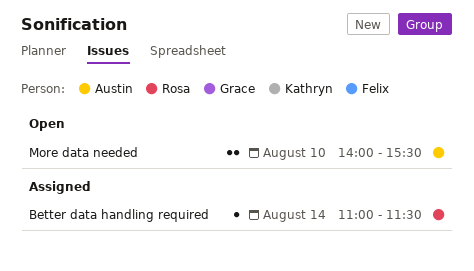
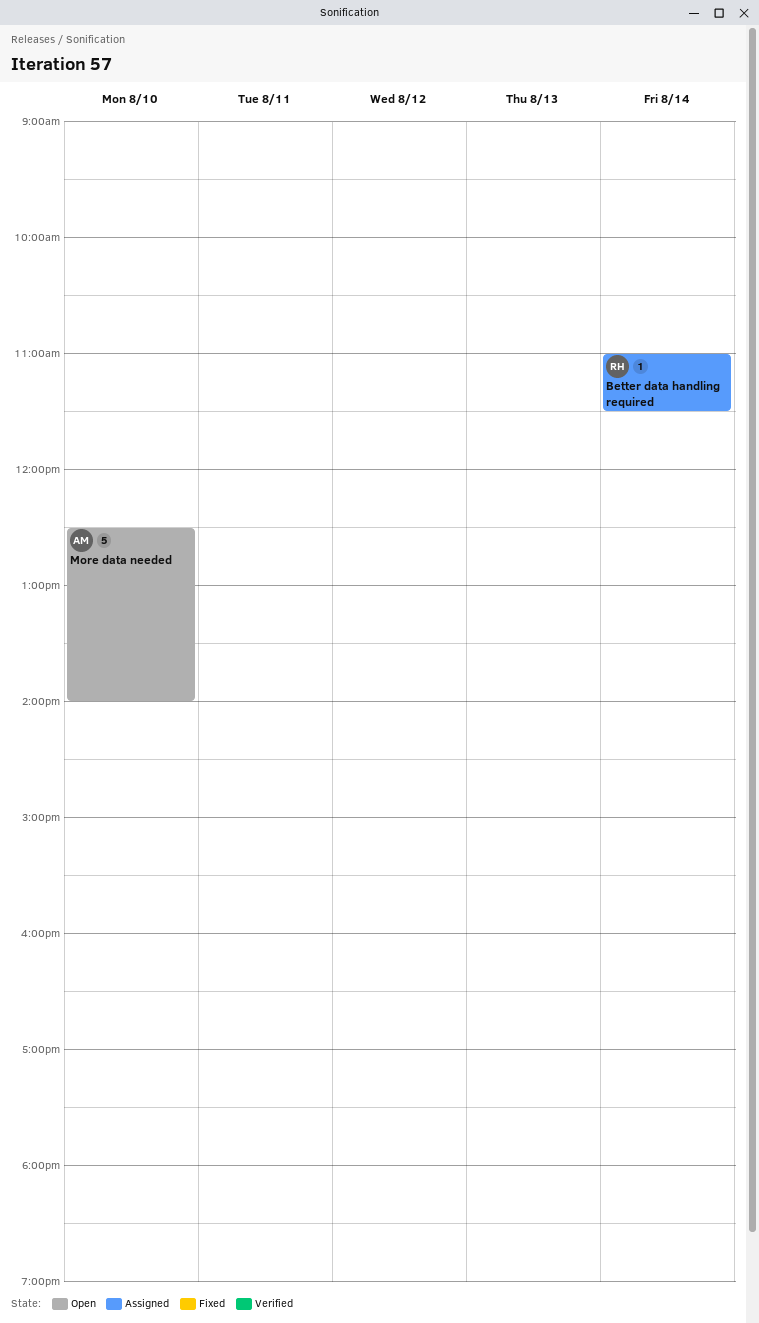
More data needed, estimate: 2 -> 5
More data needed, begins: 14:00 -> 12:30
More data needed, ends: 15:30 -> 14:00

